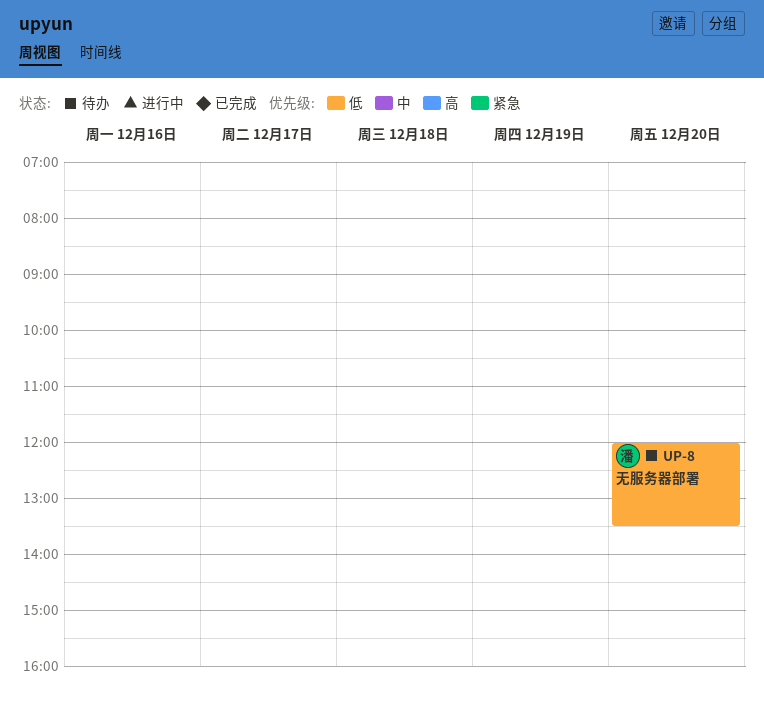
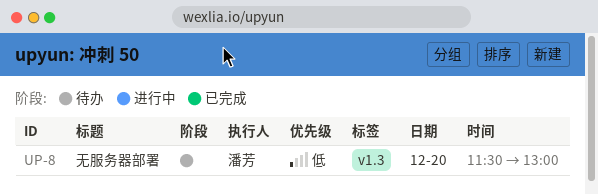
UP-8, begins: 12:00 -> 11:30
UP-8, ends: 13:30 -> 13:00

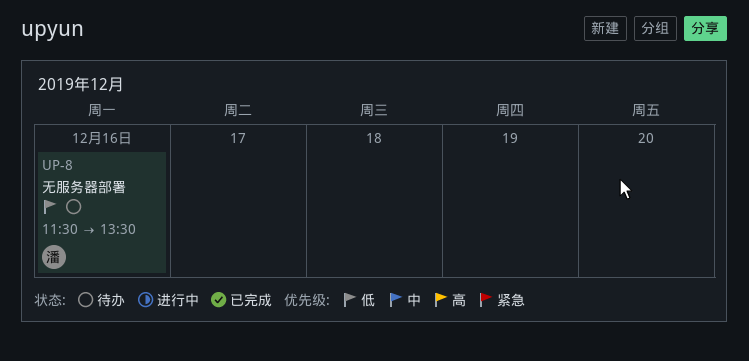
UP-8, day: Dec 20 -> Dec 16
UP-8, ends: 13:00 -> 13:30

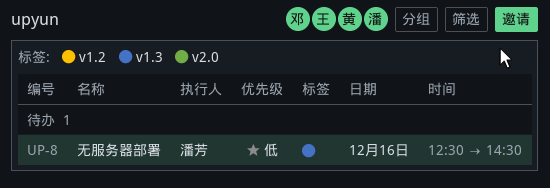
UP-8, begins: 11:30 -> 12:30
UP-8, ends: 13:30 -> 14:30

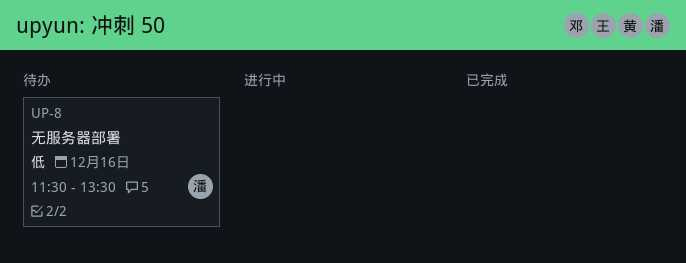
UP-8, begins: 12:30 -> 11:30
UP-8, ends: 14:30 -> 13:30

